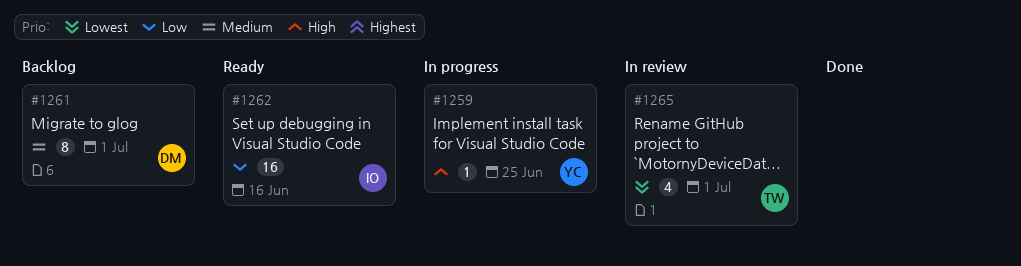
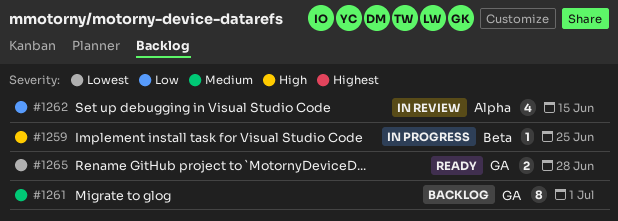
#1262, status: Ready -> In review
#1262, estimate: 16 -> 4
#1262, due: Jun 16 -> Jun 15
#1265, status: In review -> Ready
#1265, estimate: 4 -> 2
#1265, due: Jul 1 -> Jun 28

